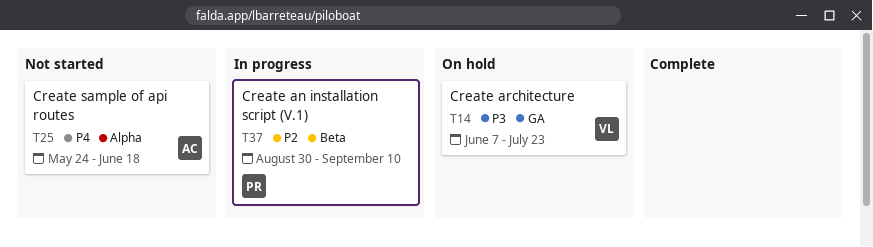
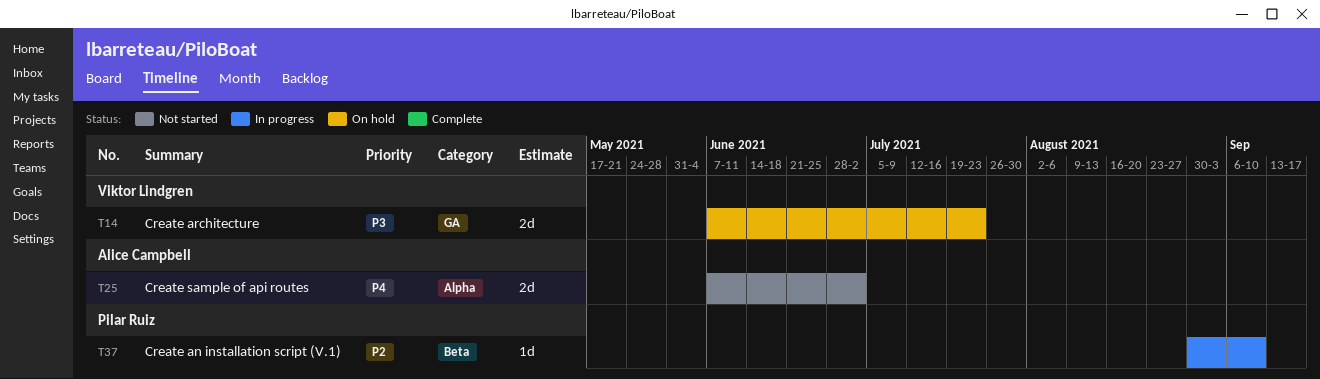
T25, start: May 24 -> Jun 7
T25, due: Jun 18 -> Jul 2

